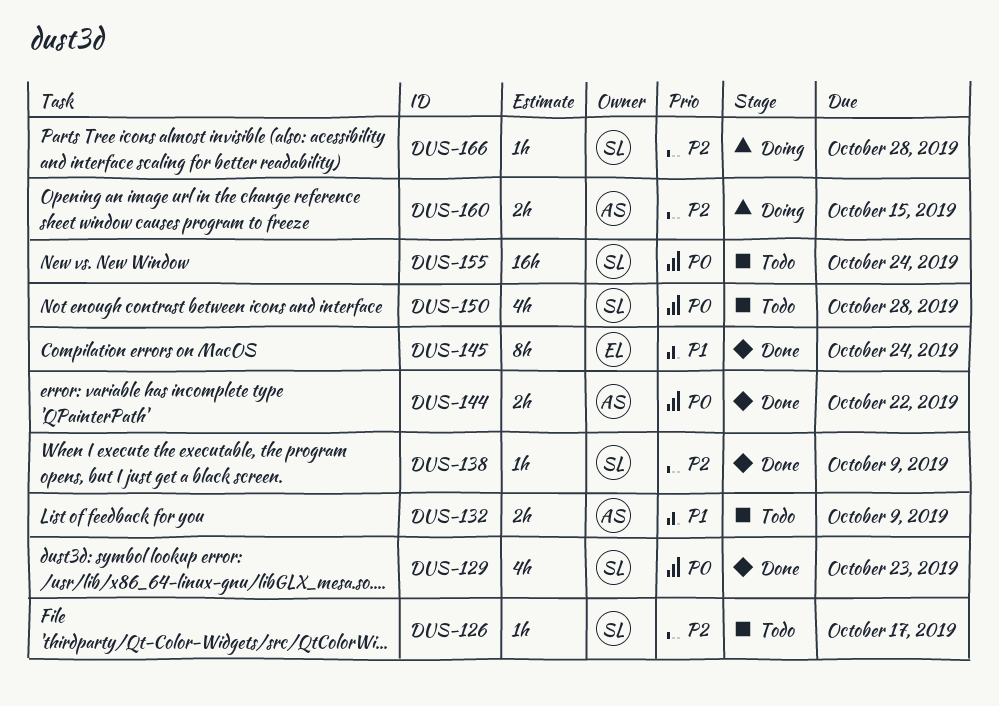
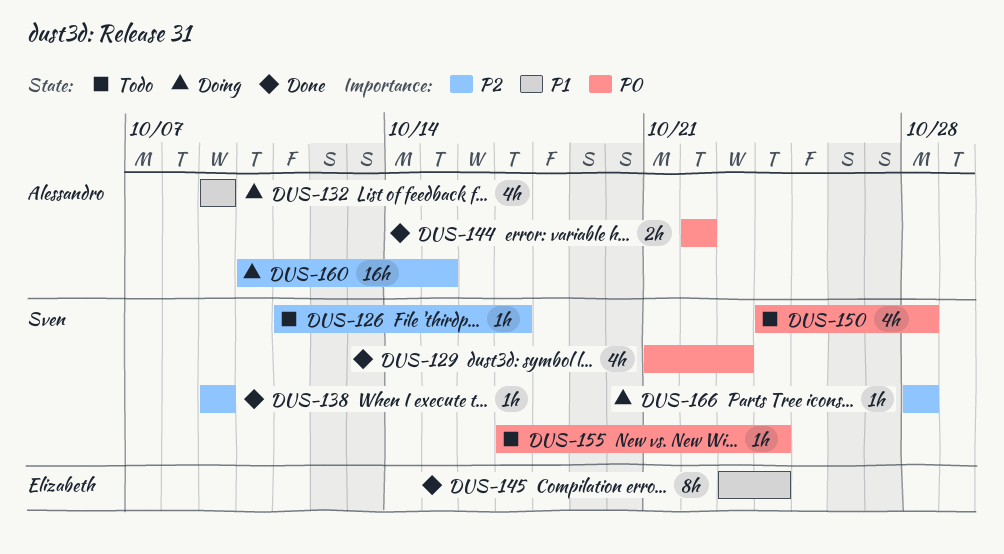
DUS-132, status: Todo -> Doing
DUS-132, estimate: 2h -> 4h
DUS-155, estimate: 16h -> 1h
DUS-160, estimate: 2h -> 16h

